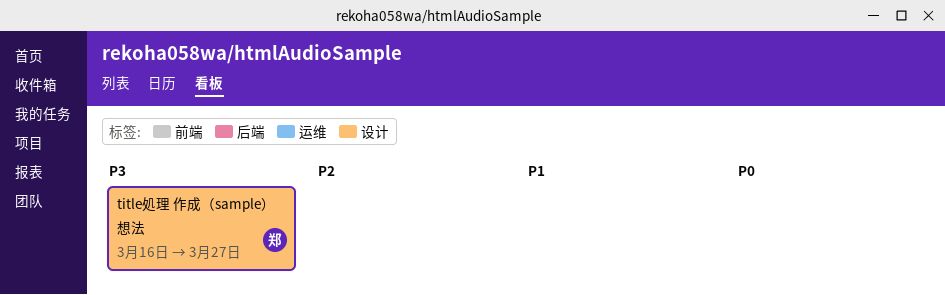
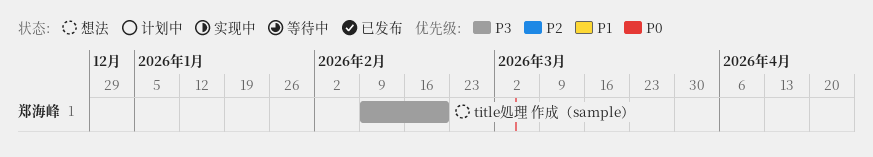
title処理 作成（sample）, start: Mar 16 -> Feb 9
title処理 作成（sample）, due: Mar 27 -> Feb 20

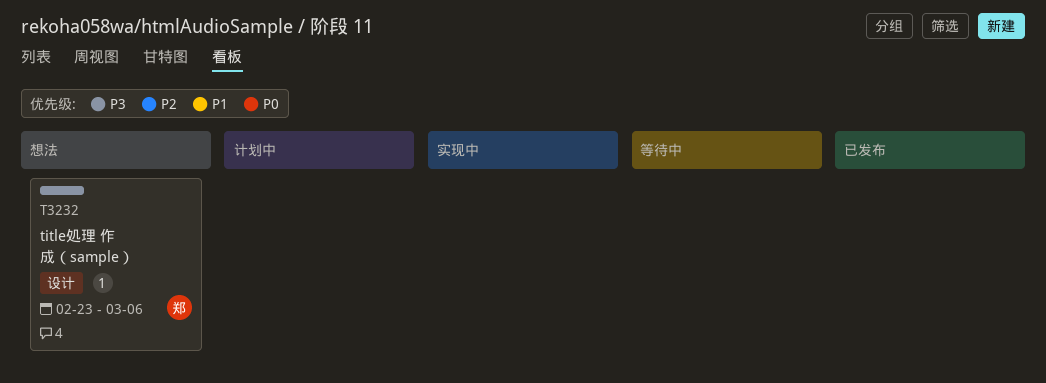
title処理 作成（sample）, start: Feb 9 -> Feb 23
title処理 作成（sample）, due: Feb 20 -> Mar 6

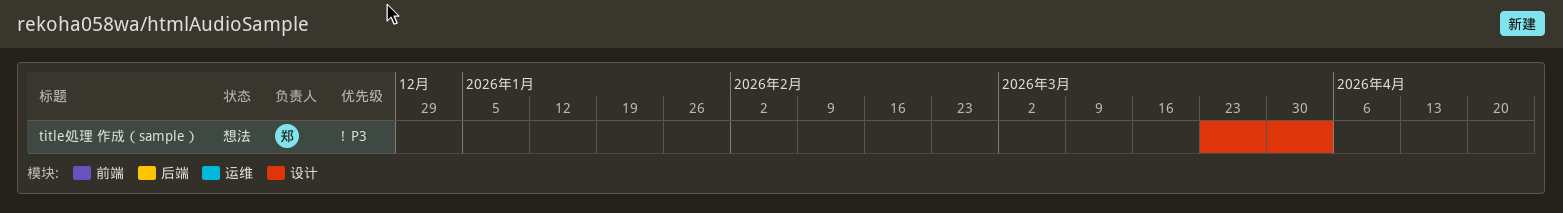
title処理 作成（sample）, start: Feb 23 -> Mar 23
title処理 作成（sample）, due: Mar 6 -> Apr 3

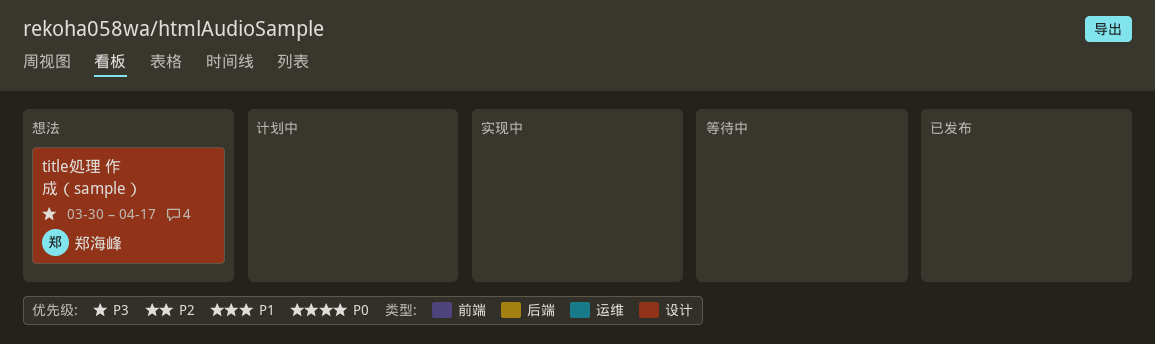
title処理 作成（sample）, start: Mar 23 -> Mar 30
title処理 作成（sample）, due: Apr 3 -> Apr 17

